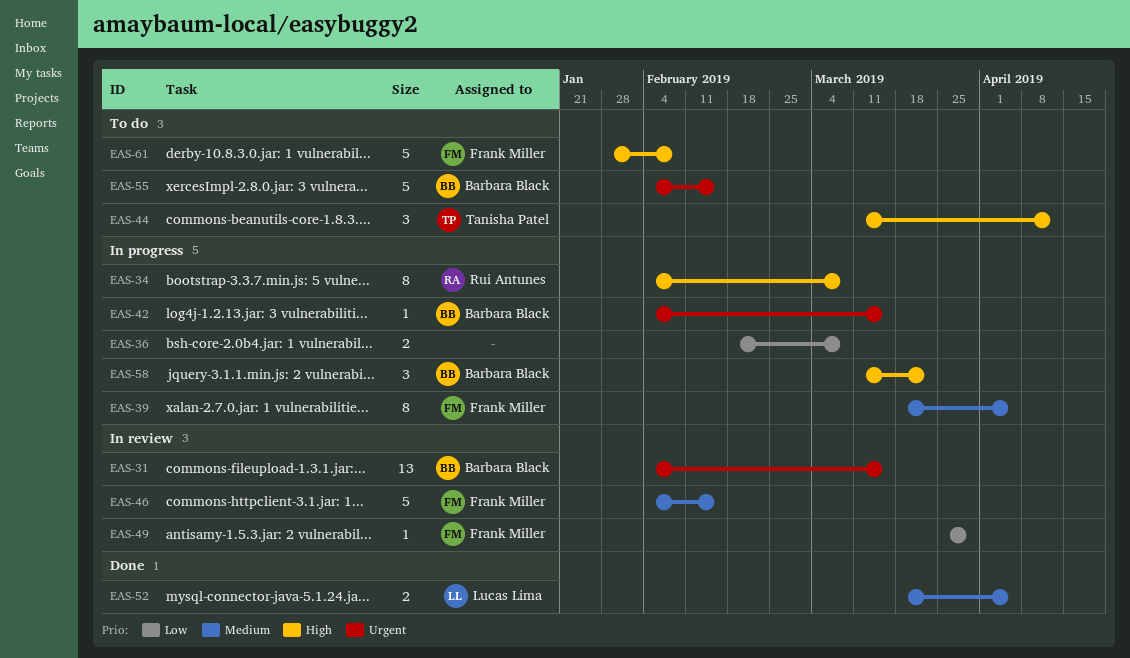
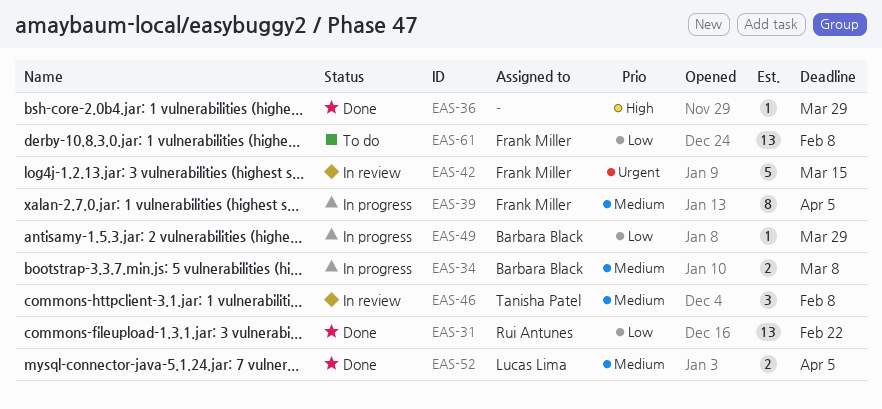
EAS-31, status: In review -> Done
EAS-31, owner: Barbara Black -> Rui Antunes
EAS-31, priority: Urgent -> Low
EAS-31, due: Mar 15 -> Feb 22
EAS-34, owner: Rui Antunes -> Barbara Black
EAS-34, priority: High -> Medium
EAS-34, estimate: 8 -> 2
EAS-36, status: In progress -> Done
EAS-36, priority: Low -> High
EAS-36, estimate: 2 -> 1
EAS-36, due: Mar 8 -> Mar 29
EAS-42, status: In progress -> In review
EAS-42, owner: Barbara Black -> Frank Miller
EAS-42, estimate: 1 -> 5
EAS-44: present -> none
EAS-46, owner: Frank Miller -> Tanisha Patel
EAS-46, estimate: 5 -> 3
EAS-46, due: Feb 15 -> Feb 8
EAS-49, status: In review -> In progress
EAS-49, owner: Frank Miller -> Barbara Black
EAS-55: present -> none
EAS-58: present -> none
EAS-61, priority: High -> Low
EAS-61, estimate: 5 -> 13

